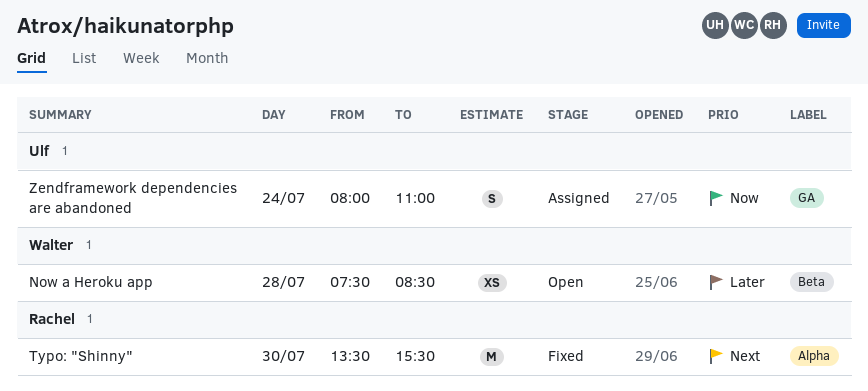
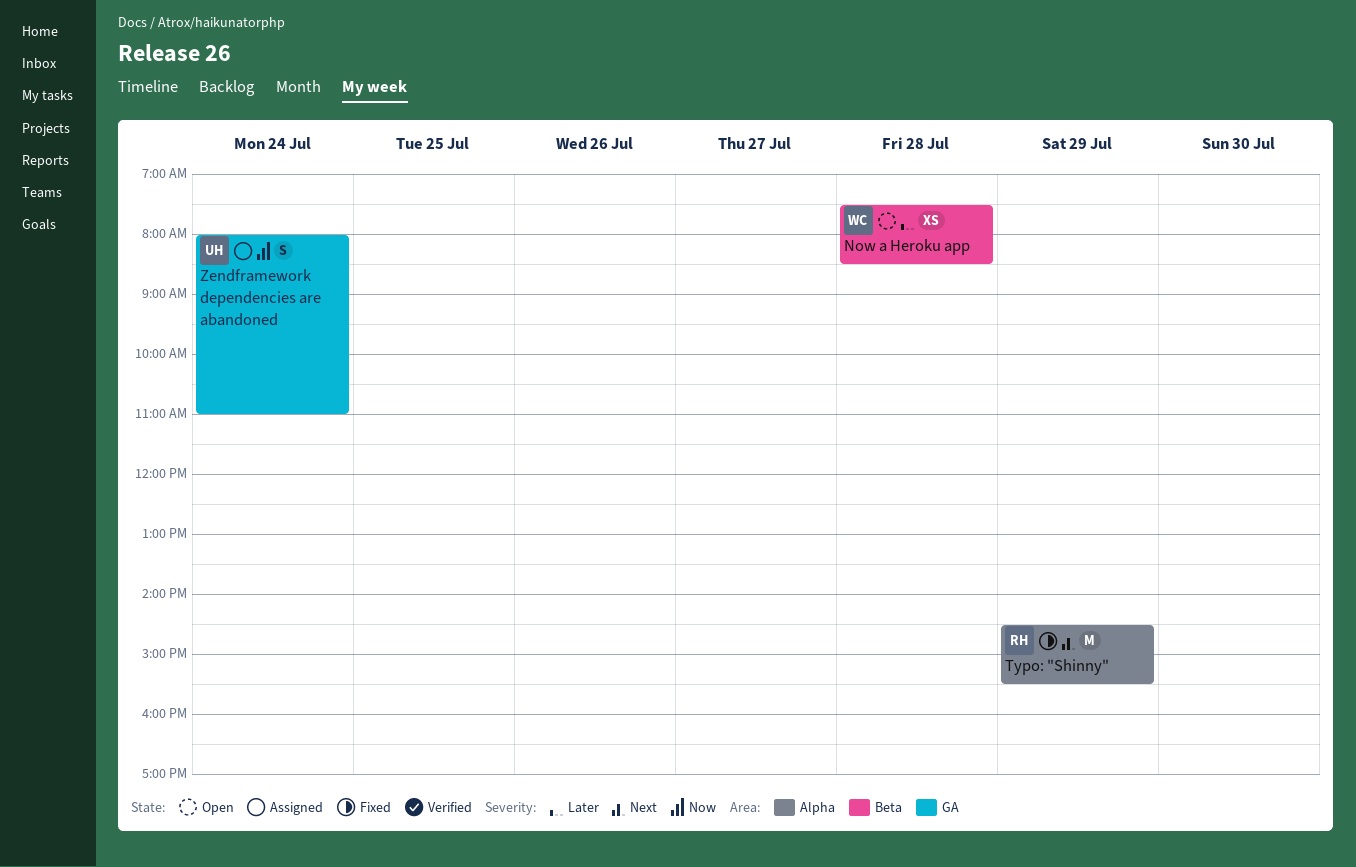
Typo: "Shinny", day: Jul 30 -> Jul 29
Typo: "Shinny", begins: 13:30 -> 14:30

